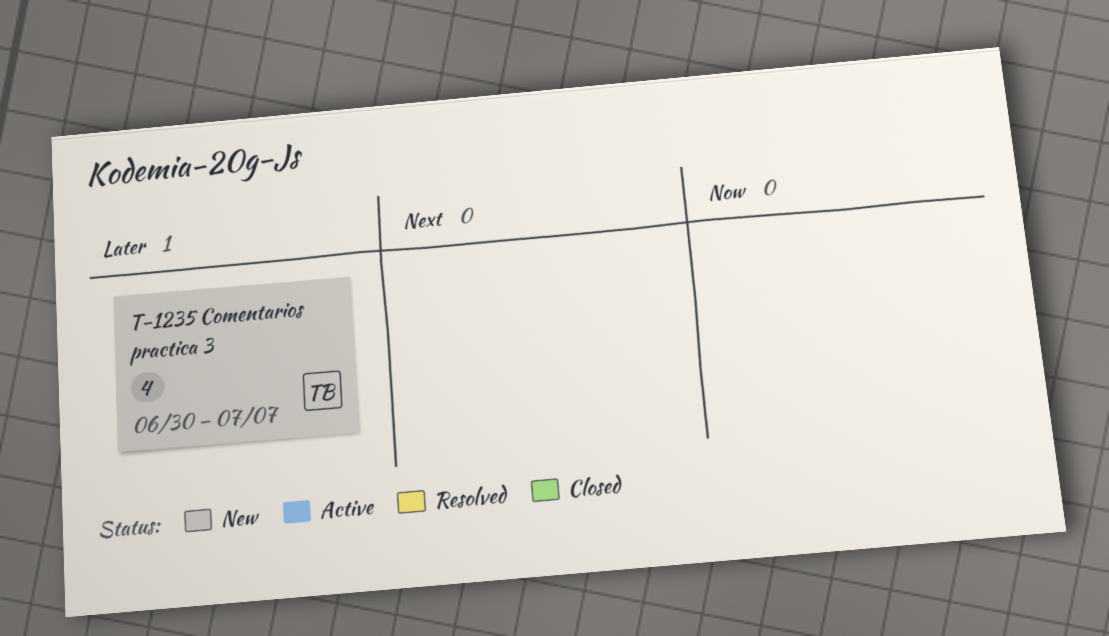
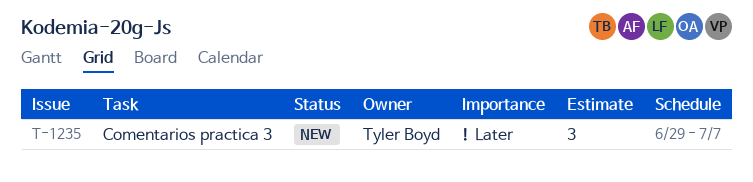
T-1235, estimate: 4 -> 3
T-1235, start: Jun 30 -> Jun 29

